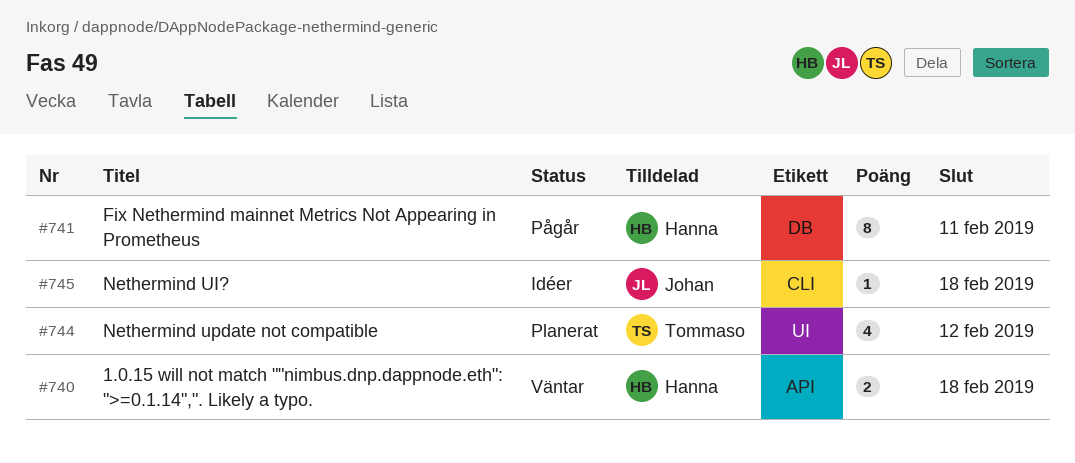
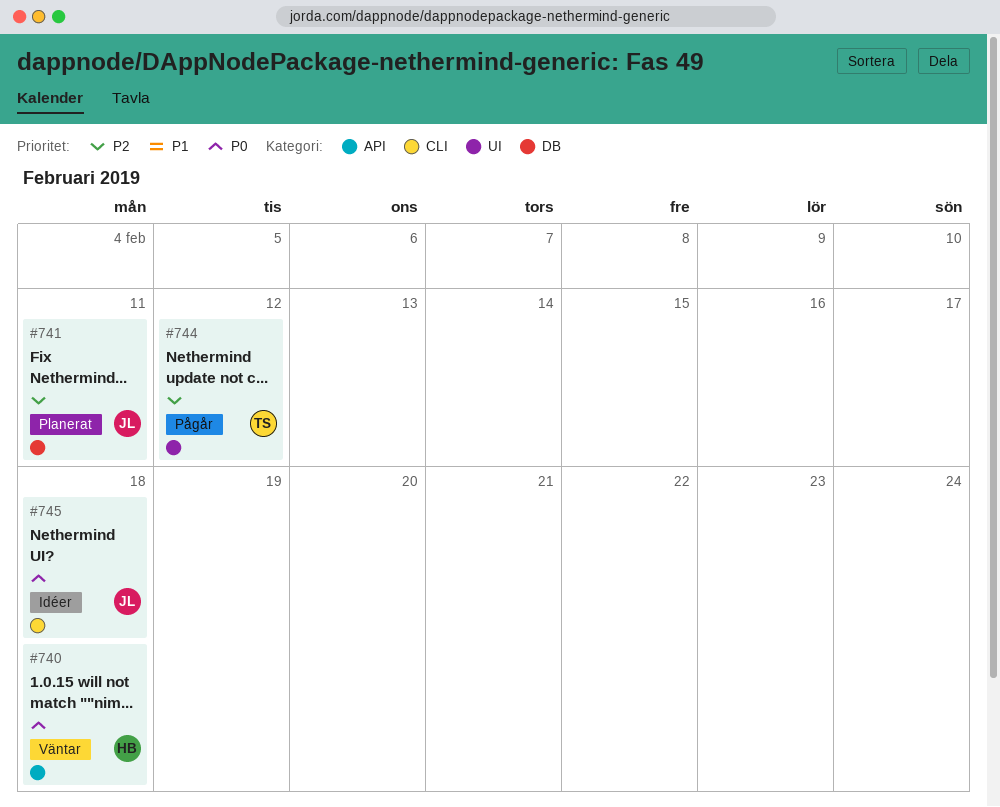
#741, status: Pågår -> Planerat
#741, owner: Hanna -> Johan
#744, status: Planerat -> Pågår

